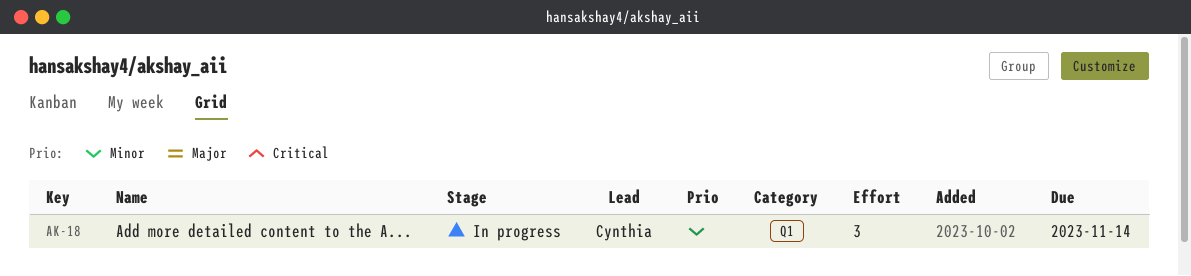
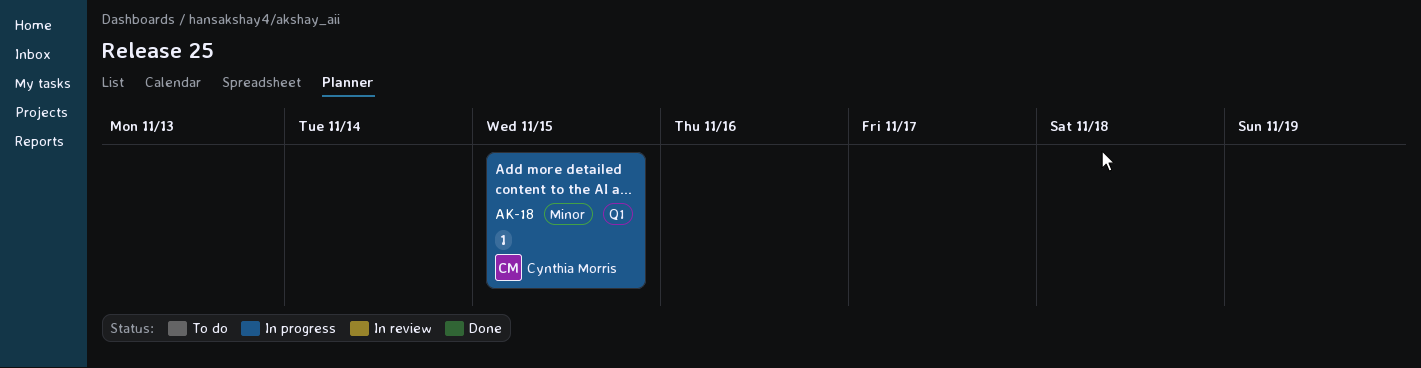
AK-18, estimate: 3 -> 1
AK-18, due: Nov 14 -> Nov 15

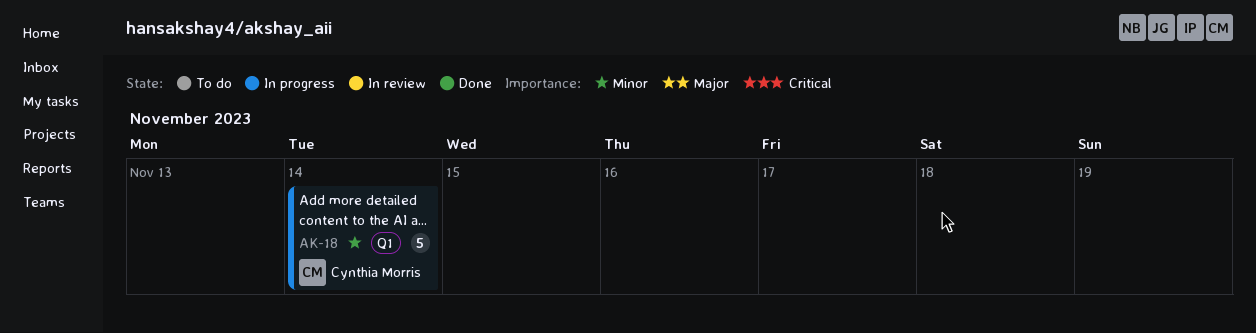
AK-18, estimate: 1 -> 5
AK-18, due: Nov 15 -> Nov 14

